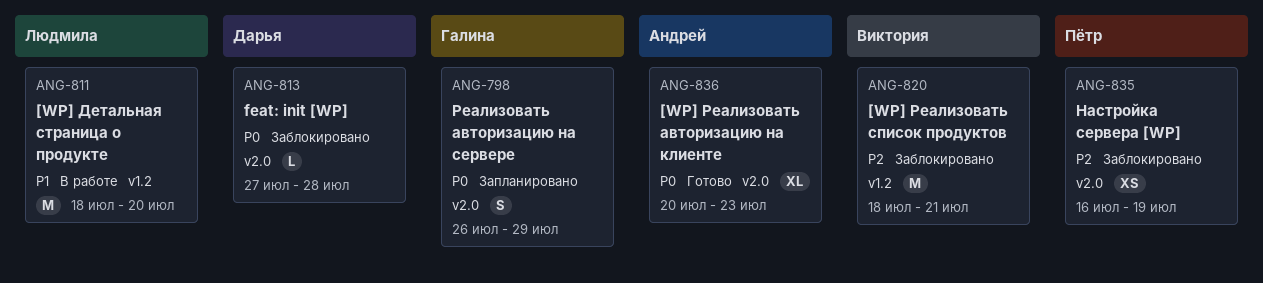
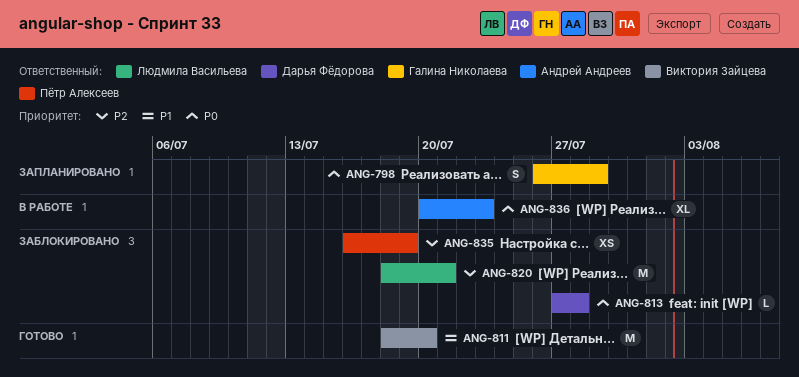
ANG-811, status: В работе -> Готово
ANG-811, owner: Людмила Васильева -> Виктория Зайцева
ANG-820, owner: Виктория Зайцева -> Людмила Васильева
ANG-836, status: Готово -> В работе

